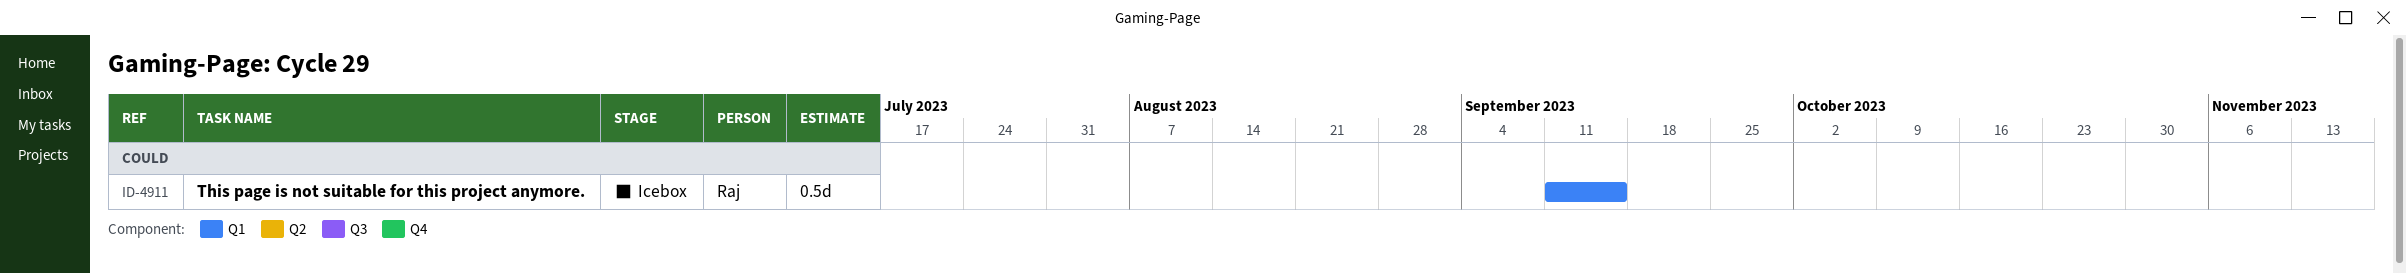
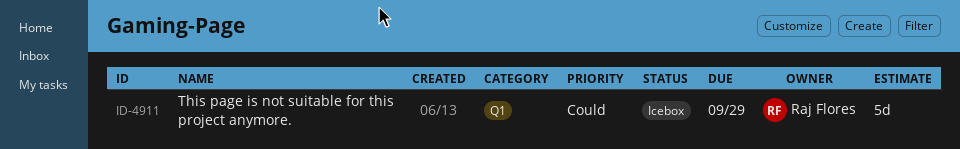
ID-4911, estimate: 0.5d -> 5d
ID-4911, due: Sep 15 -> Sep 29

